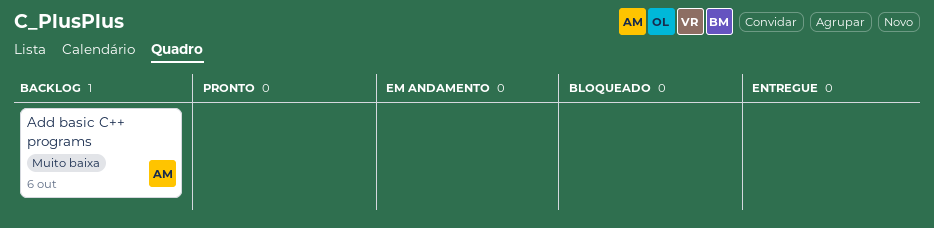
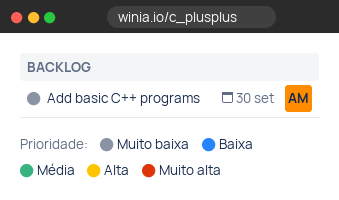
Add basic C++ programs, due: Oct 6 -> Sep 30

